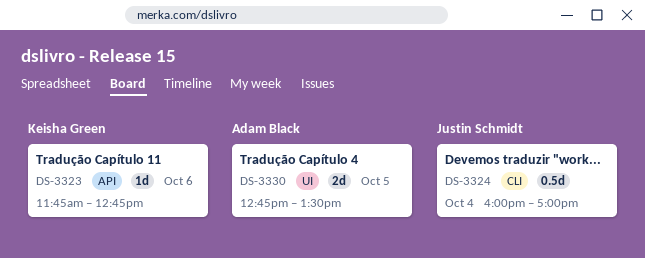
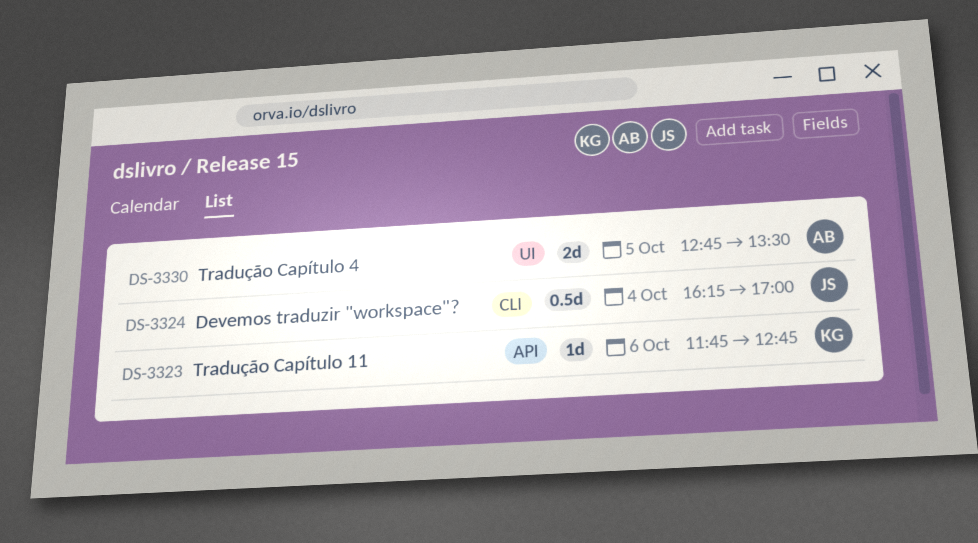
DS-3324, begins: 16:00 -> 16:15

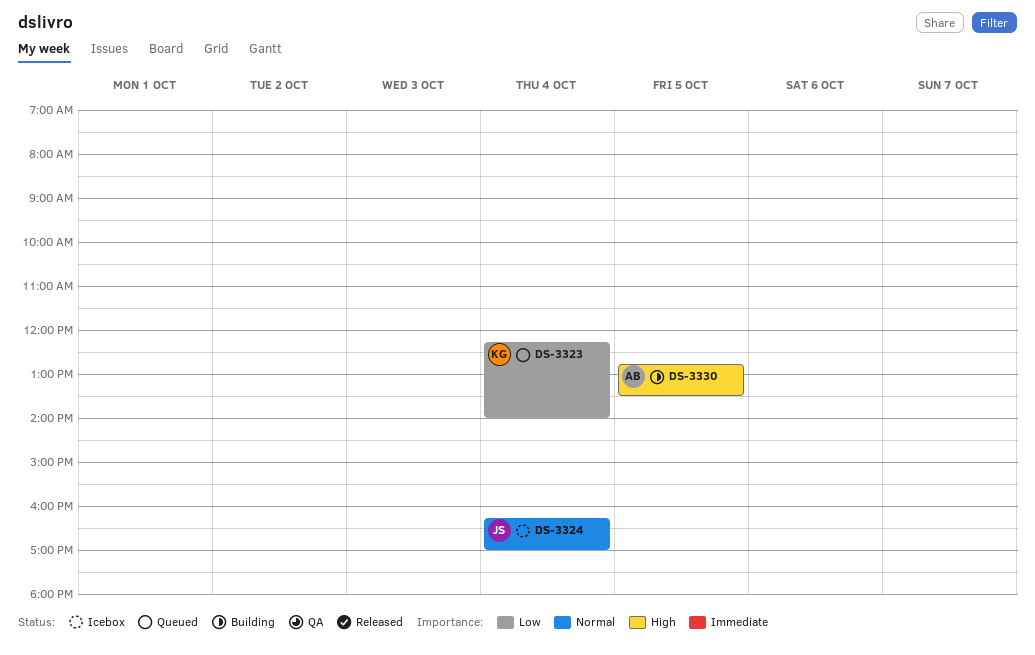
DS-3323, day: Oct 6 -> Oct 4
DS-3323, begins: 11:45 -> 12:15
DS-3323, ends: 12:45 -> 14:00

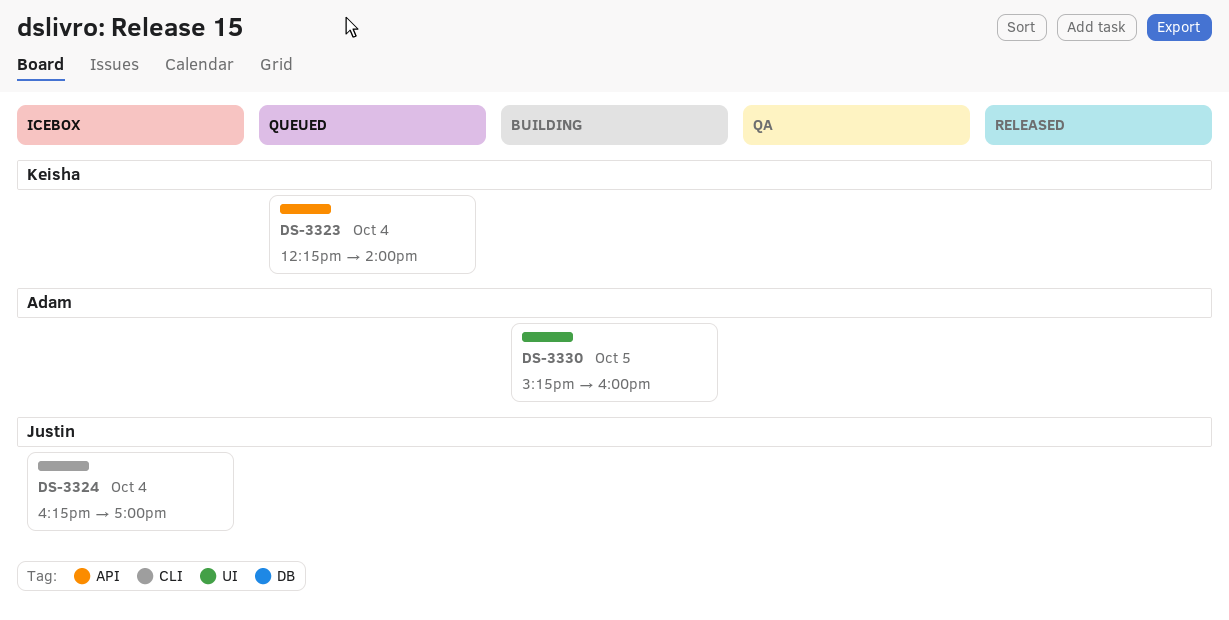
DS-3330, begins: 12:45 -> 15:15
DS-3330, ends: 13:30 -> 16:00

